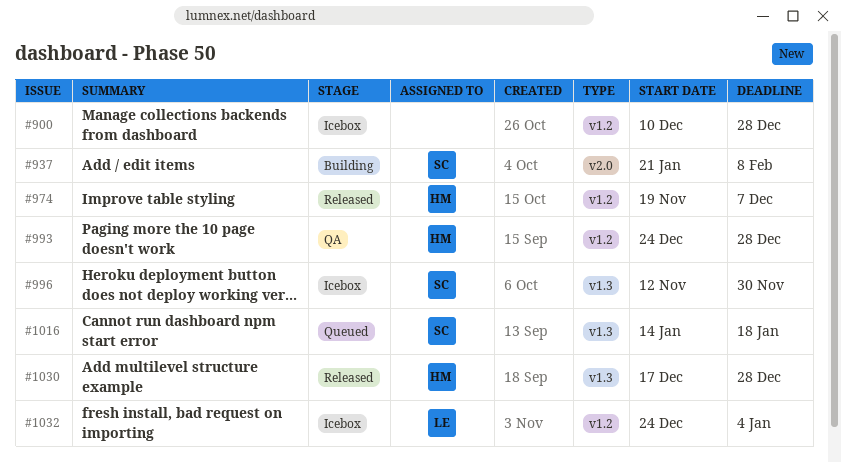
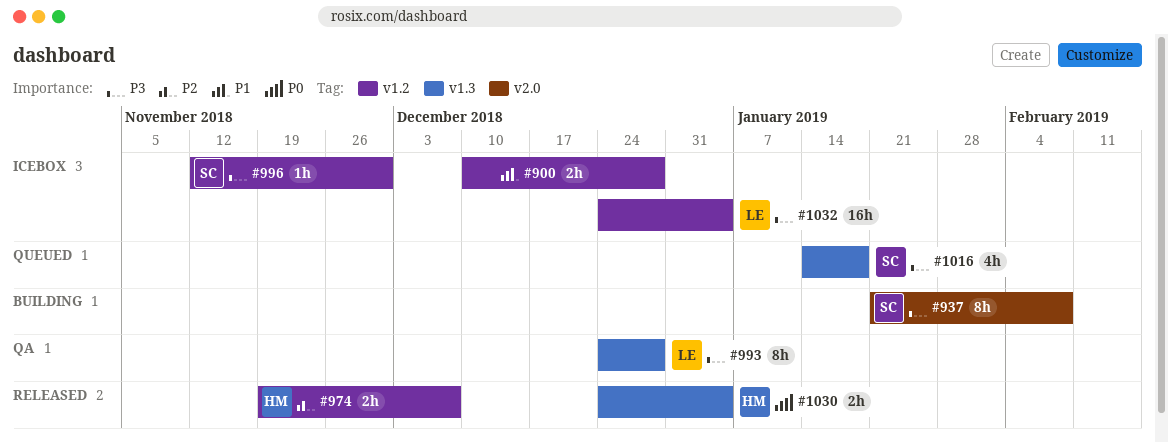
#993, owner: HM -> LE
#993, label: v1.2 -> v1.3
#996, label: v1.3 -> v1.2
#1030, start: Dec 17 -> Dec 24
#1030, due: Dec 28 -> Jan 4

